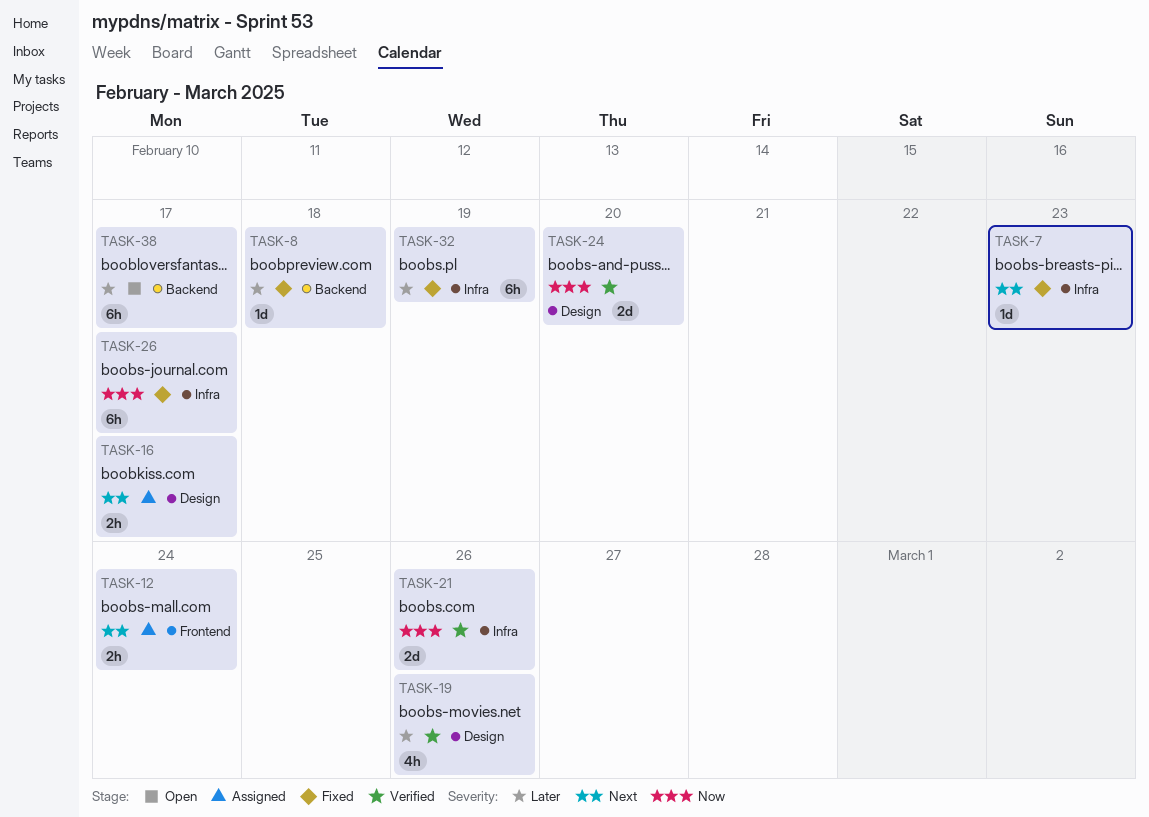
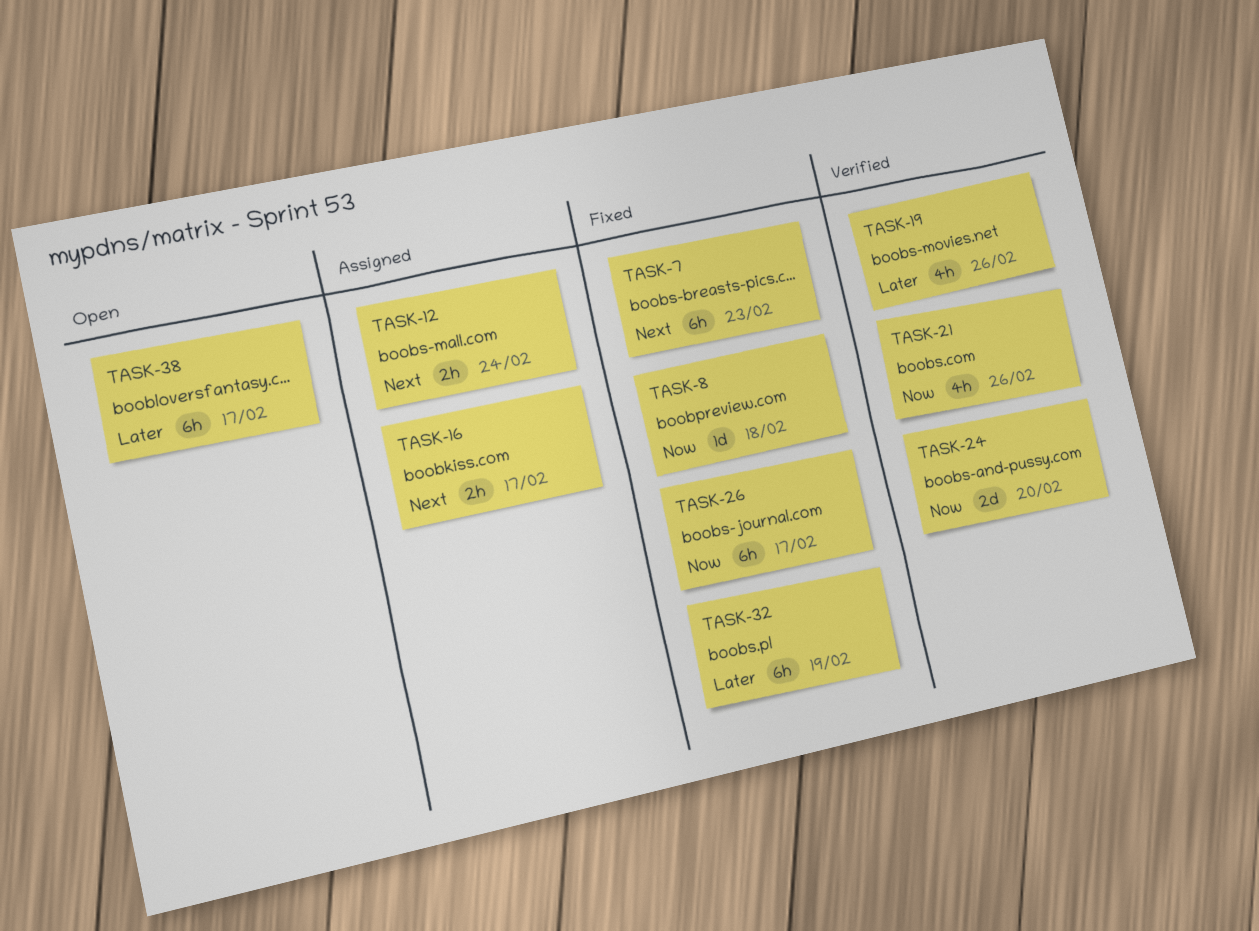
TASK-7, estimate: 1d -> 6h
TASK-8, priority: Later -> Now
TASK-21, estimate: 2d -> 4h

